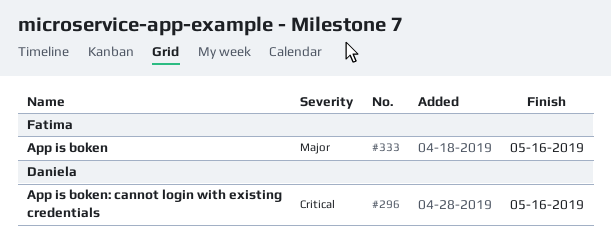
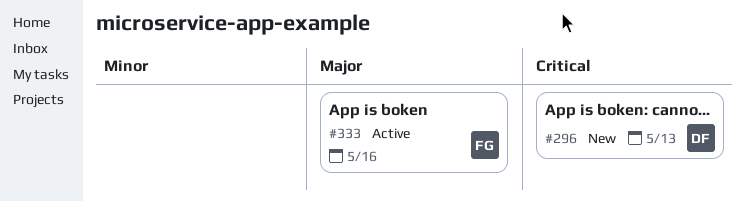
#296, due: May 16 -> May 13

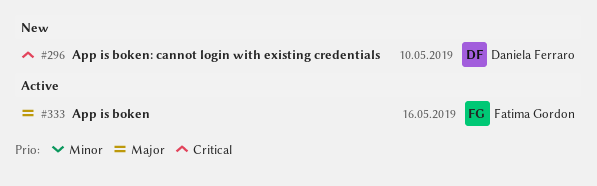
#296, due: May 13 -> May 10

